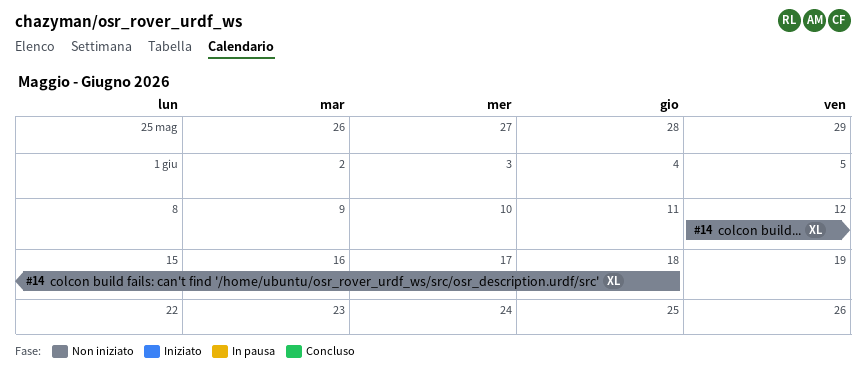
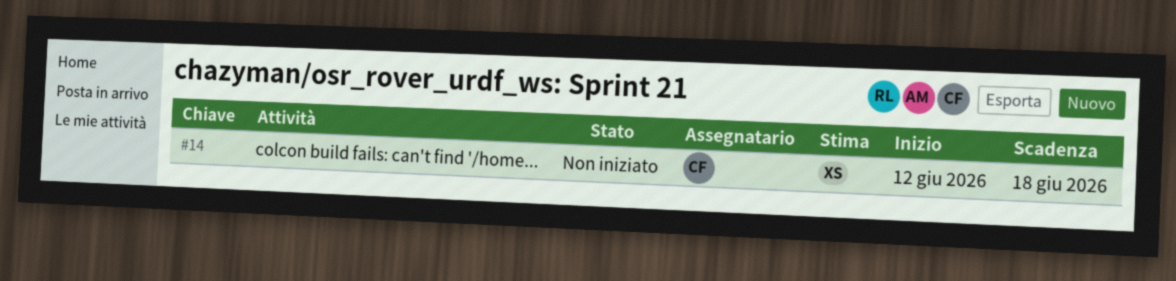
#14, estimate: XL -> XS

